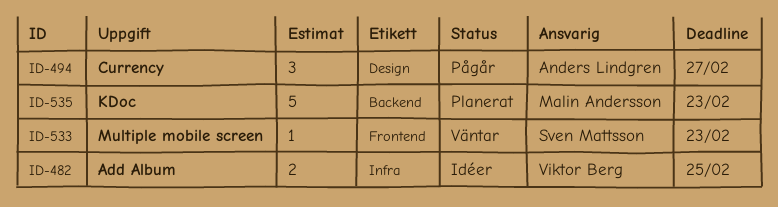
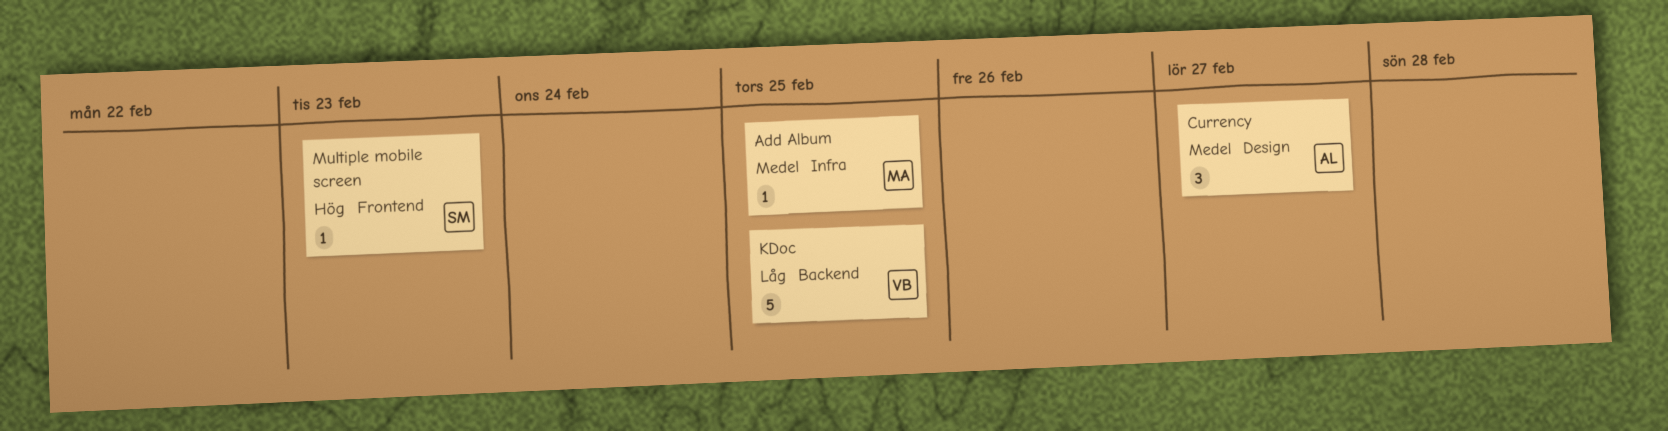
Add Album, owner: Viktor Berg -> Malin Andersson
Add Album, estimate: 2 -> 1
KDoc, owner: Malin Andersson -> Viktor Berg
KDoc, due: Feb 23 -> Feb 25

